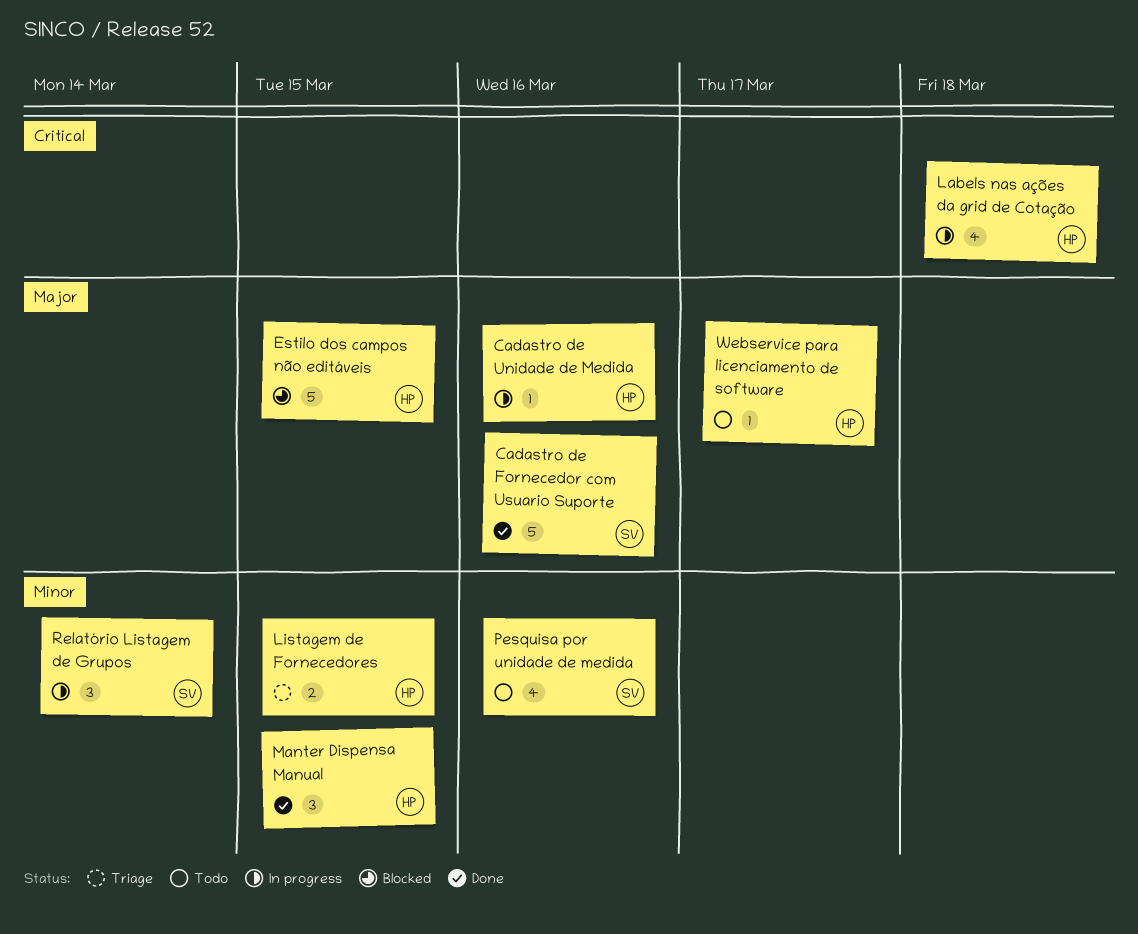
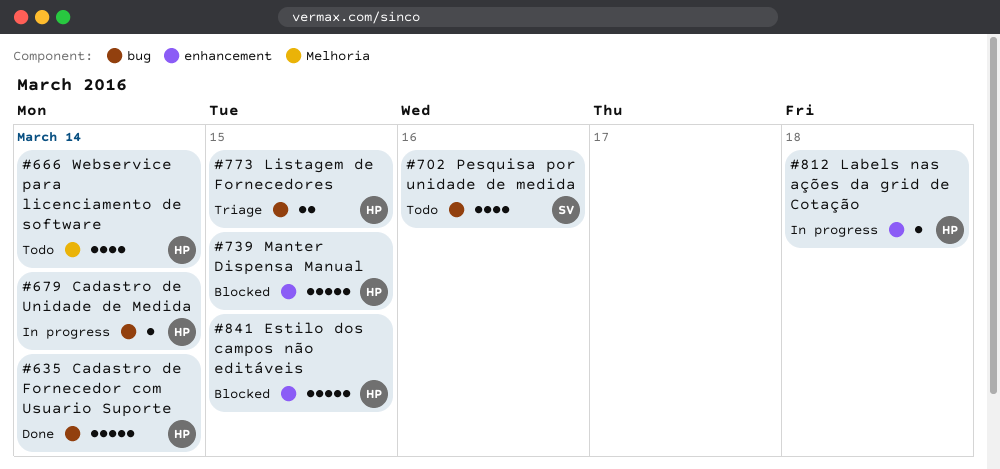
Cadastro de Fornecedor com Usuario Suporte, owner: SV -> HP
Cadastro de Fornecedor com Usuario Suporte, due: Mar 16 -> Mar 14
Cadastro de Unidade de Medida, due: Mar 16 -> Mar 14
Labels nas ações da grid de Cotação, estimate: 4 -> 1
Manter Dispensa Manual, status: Done -> Blocked
Manter Dispensa Manual, estimate: 3 -> 5
Relatório Listagem de Grupos: present -> none
Webservice para licenciamento de software, estimate: 1 -> 4
Webservice para licenciamento de software, due: Mar 17 -> Mar 14

